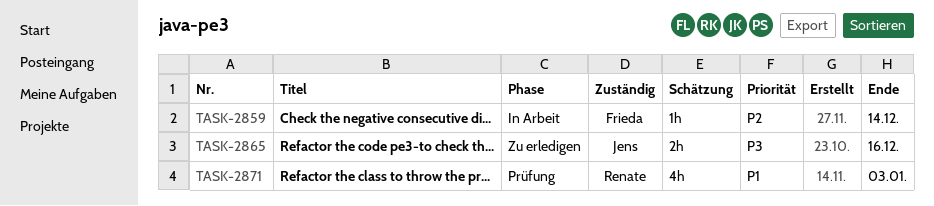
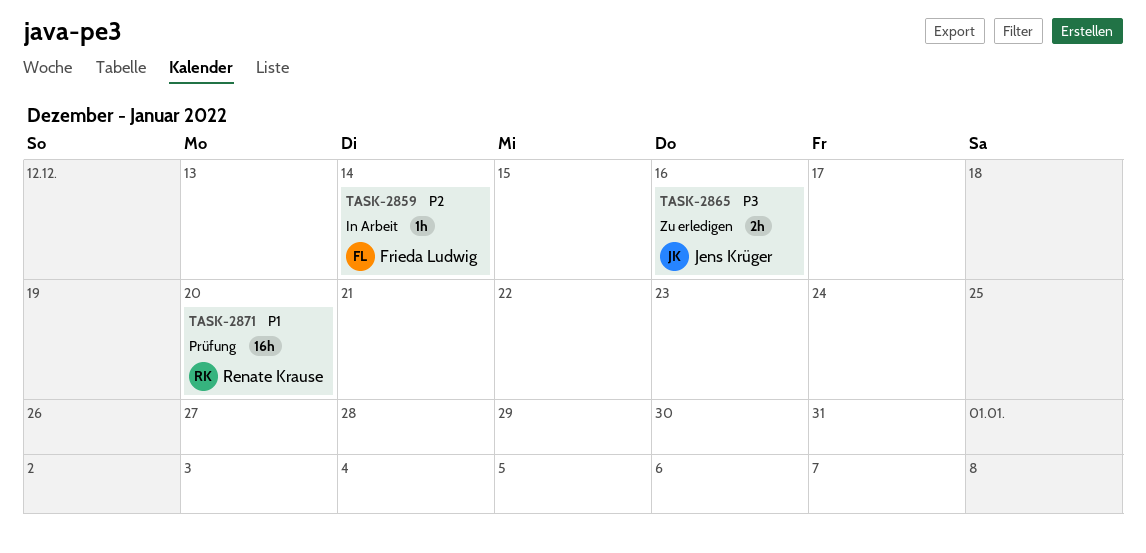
TASK-2871, estimate: 4h -> 16h
TASK-2871, due: Jan 3 -> Dec 20

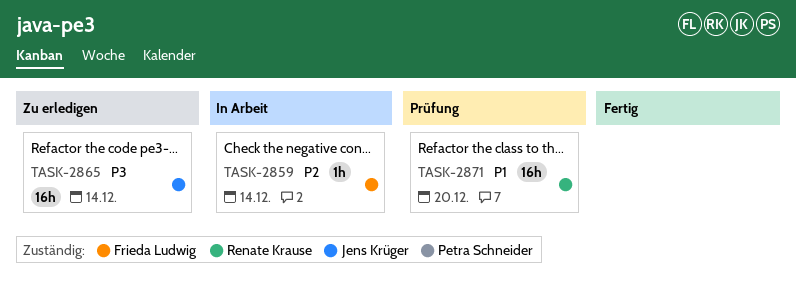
TASK-2865, estimate: 2h -> 16h
TASK-2865, due: Dec 16 -> Dec 14

